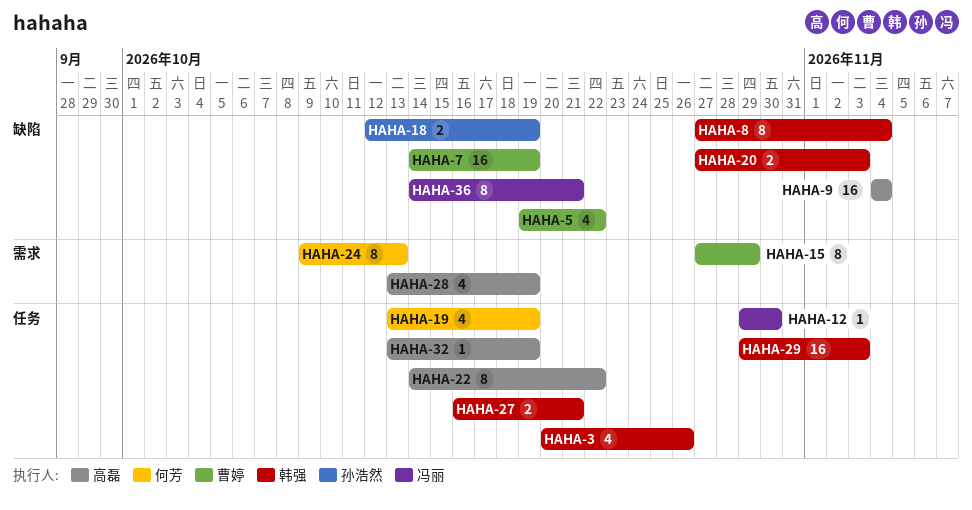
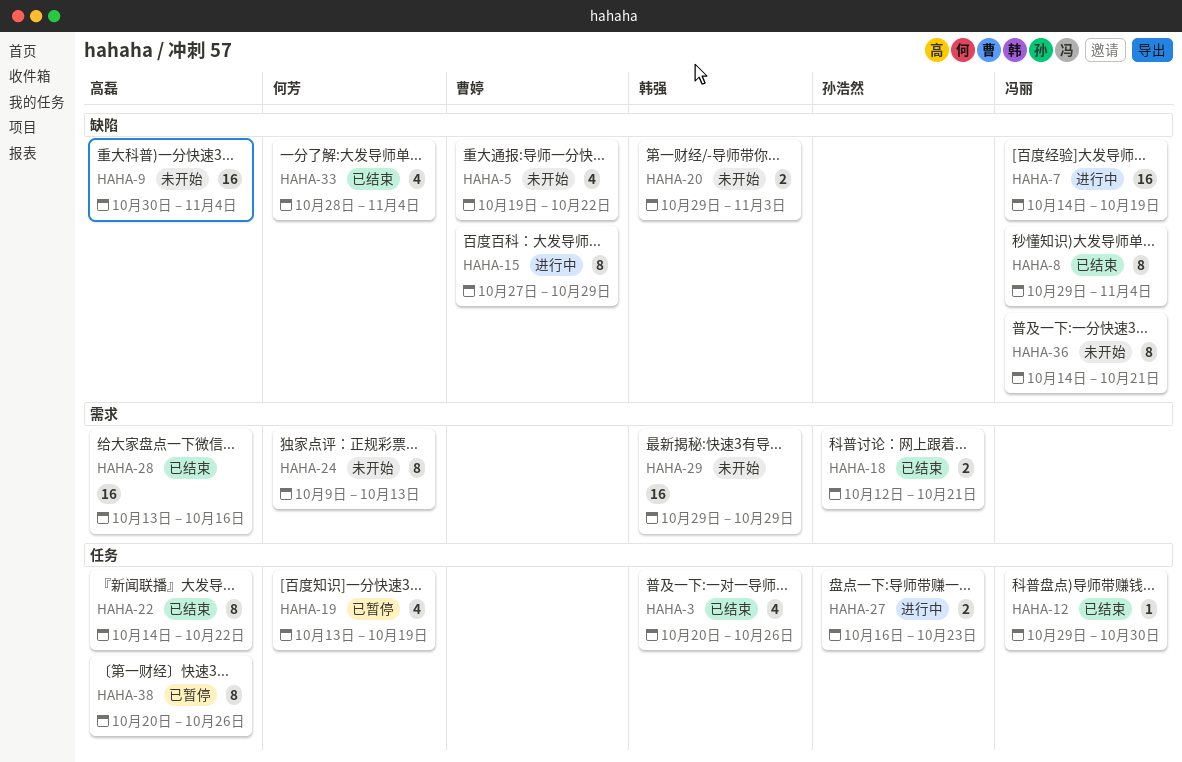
HAHA-7, owner: 曹婷 -> 冯丽
HAHA-8, owner: 韩强 -> 冯丽
HAHA-8, start: Oct 27 -> Oct 29
HAHA-9, start: Nov 4 -> Oct 30
HAHA-15, label: 需求 -> 缺陷
HAHA-18, label: 缺陷 -> 需求
HAHA-18, due: Oct 19 -> Oct 21
HAHA-20, start: Oct 27 -> Oct 29
HAHA-27, owner: 韩强 -> 孙浩然
HAHA-27, due: Oct 21 -> Oct 23
HAHA-28, estimate: 4 -> 16
HAHA-28, due: Oct 19 -> Oct 16
HAHA-29, label: 任务 -> 需求
HAHA-29, due: Nov 3 -> Oct 29
HAHA-32: present -> none
HAHA-33: none -> present
HAHA-38: none -> present

